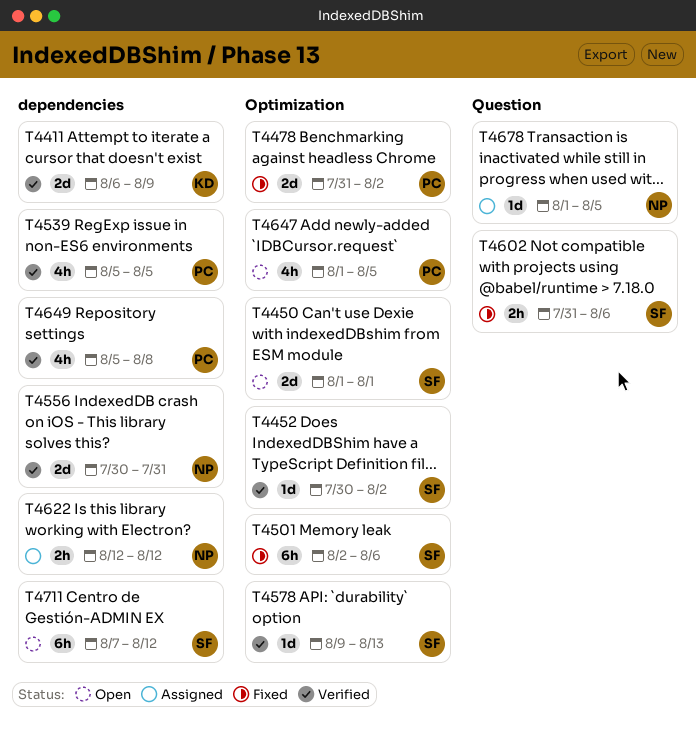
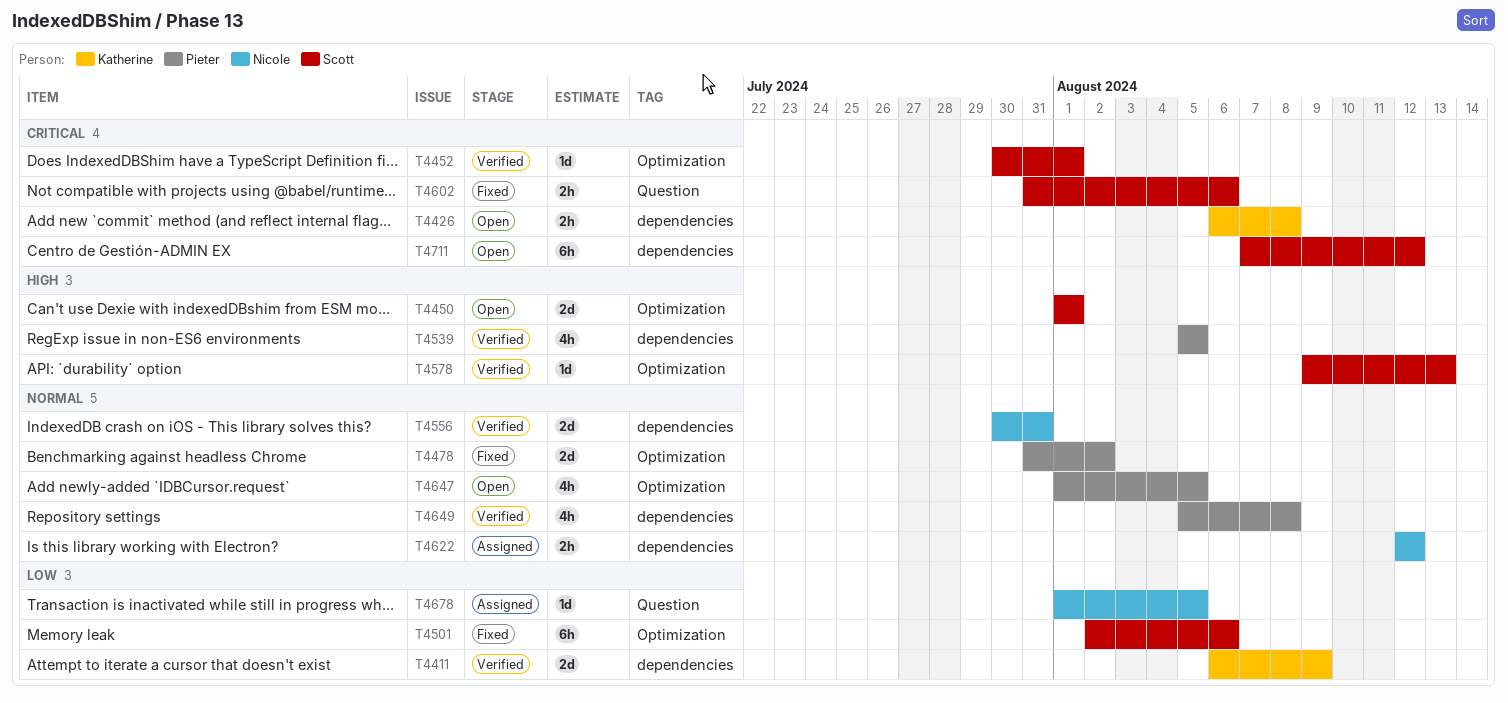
T4426: none -> present
T4452, due: Aug 2 -> Aug 1

